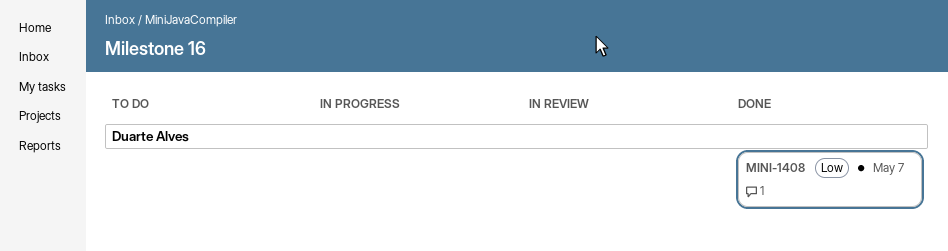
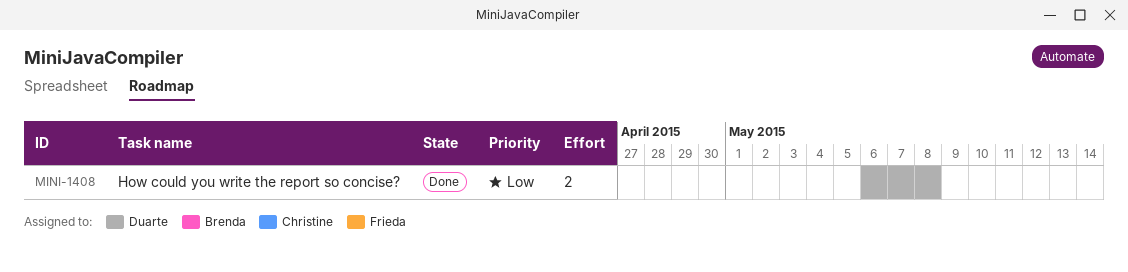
MINI-1408, estimate: 1 -> 2
MINI-1408, due: May 7 -> May 8

